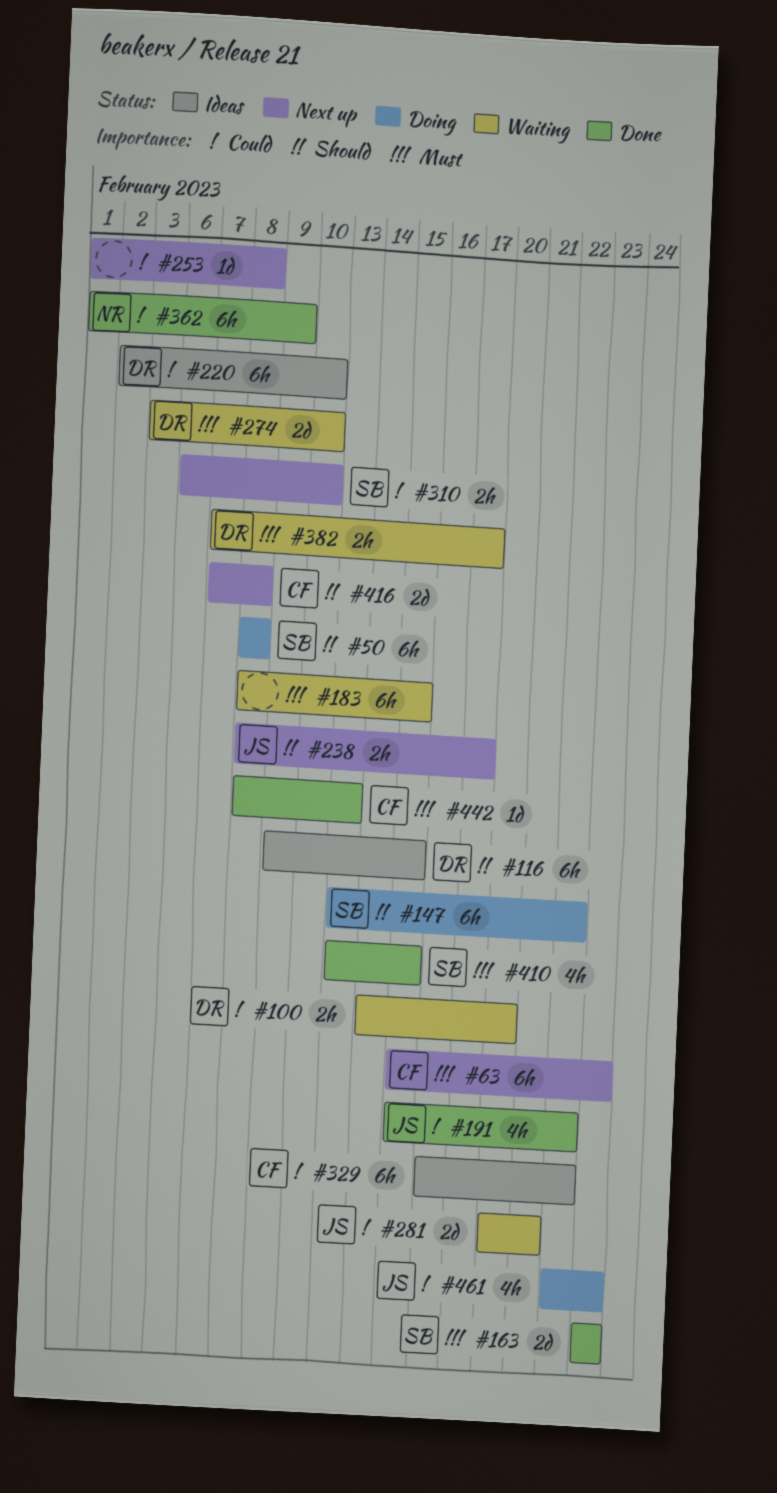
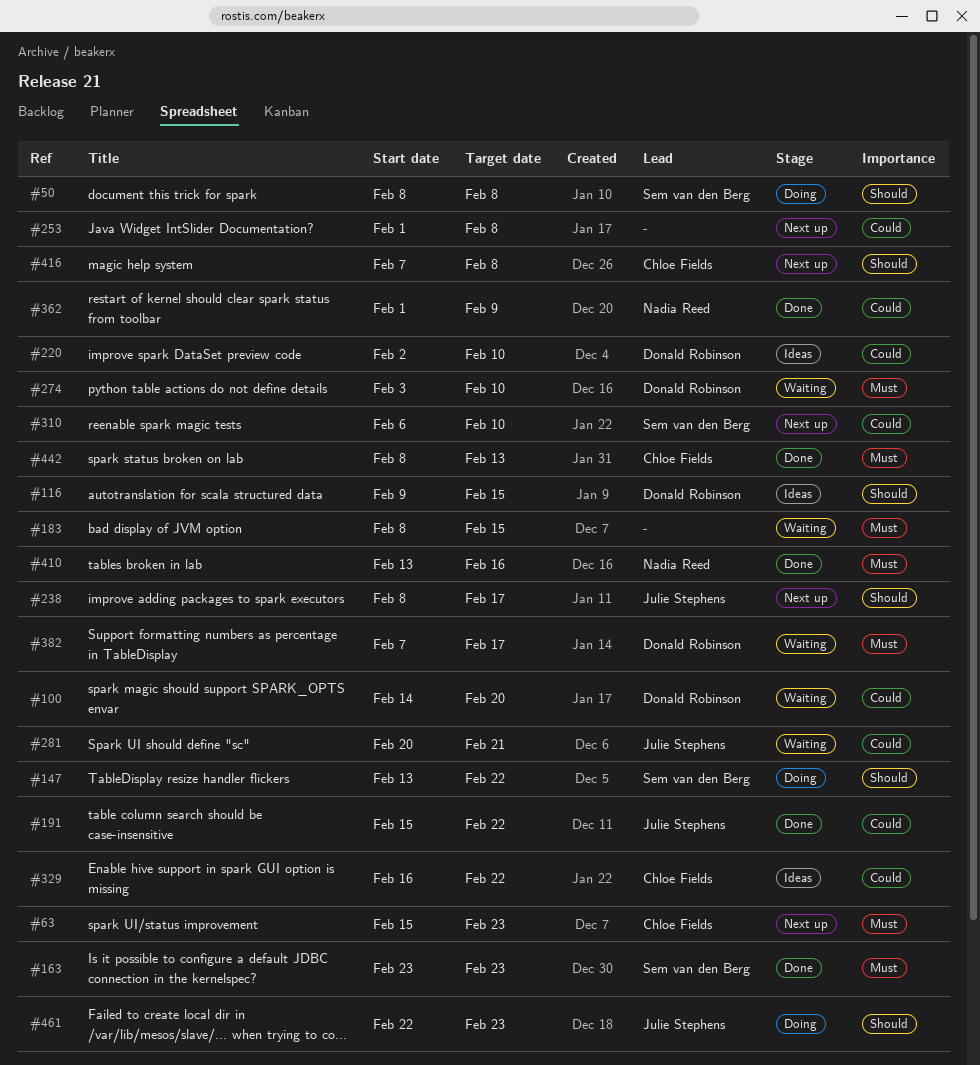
#410, owner: Sem van den Berg -> Nadia Reed
#410, due: Feb 15 -> Feb 16
#461, priority: Could -> Should

